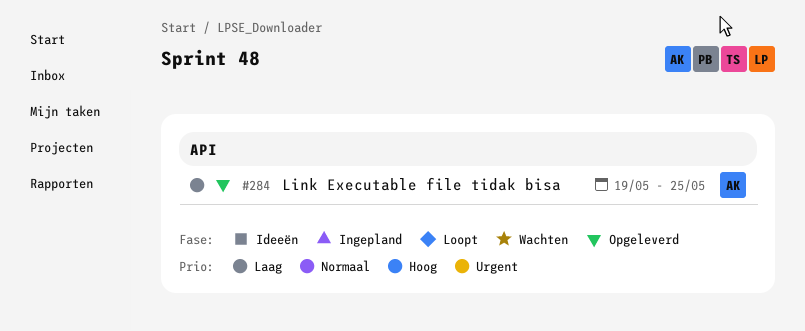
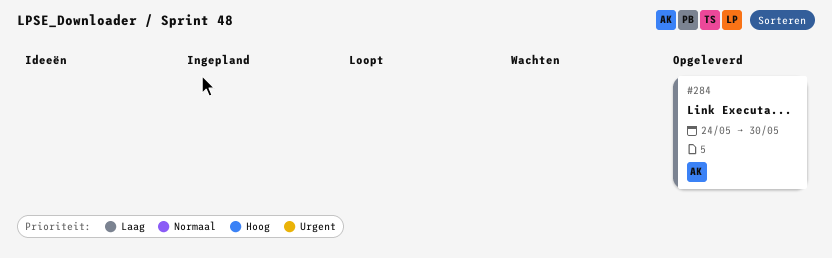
#284, start: May 19 -> May 24
#284, due: May 25 -> May 30

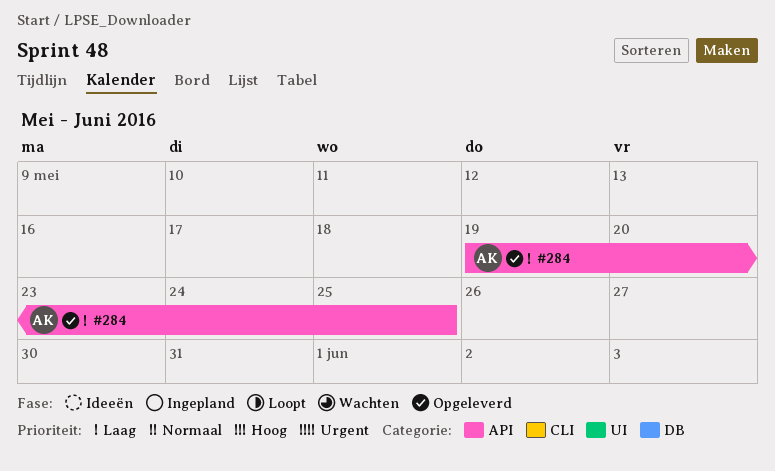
#284, start: May 24 -> May 19
#284, due: May 30 -> May 25

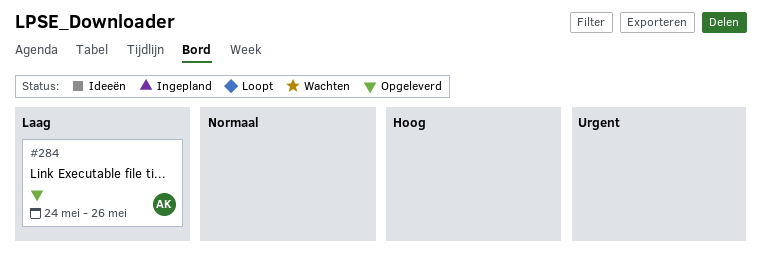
#284, start: May 19 -> May 24
#284, due: May 25 -> May 26

